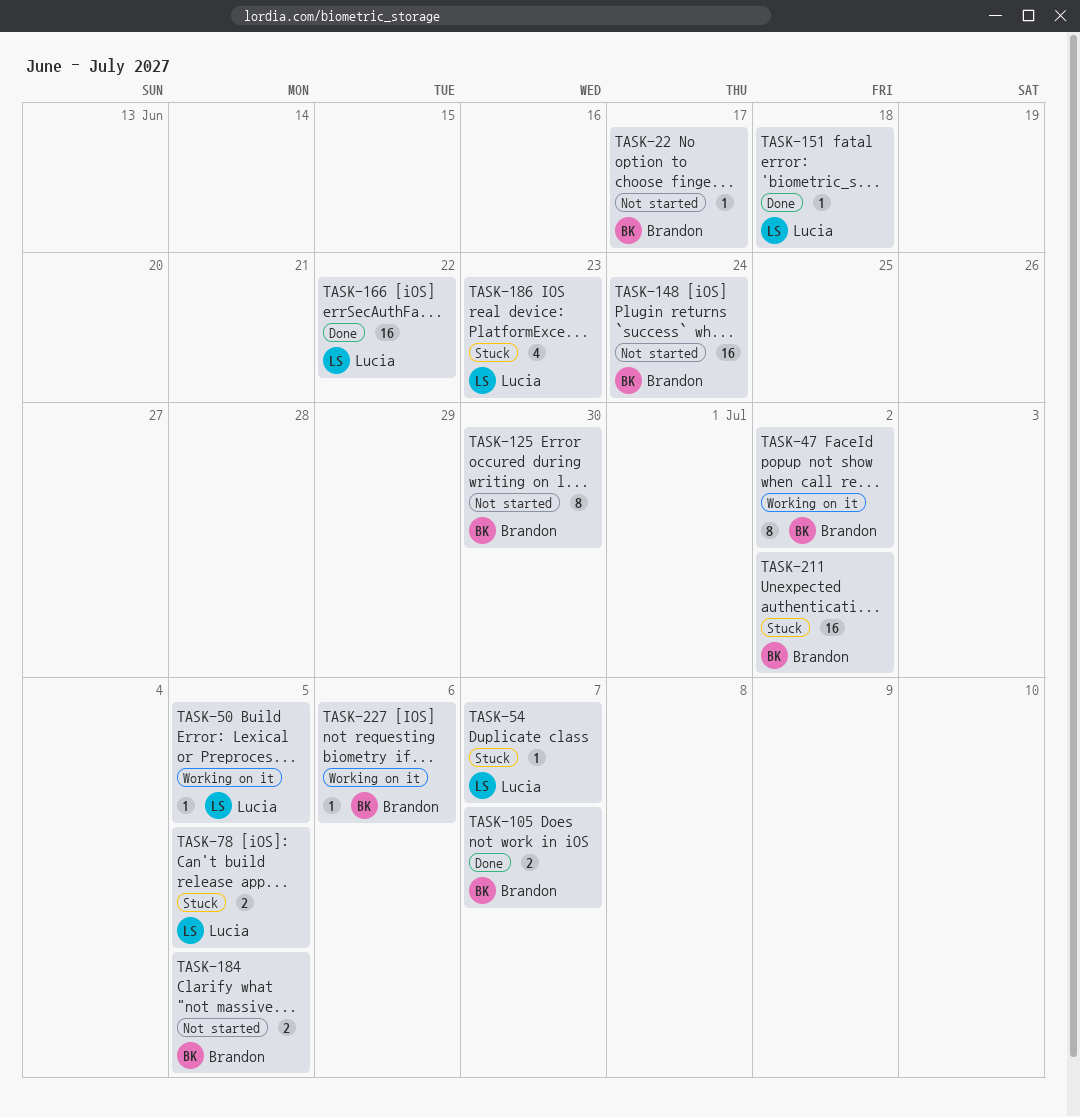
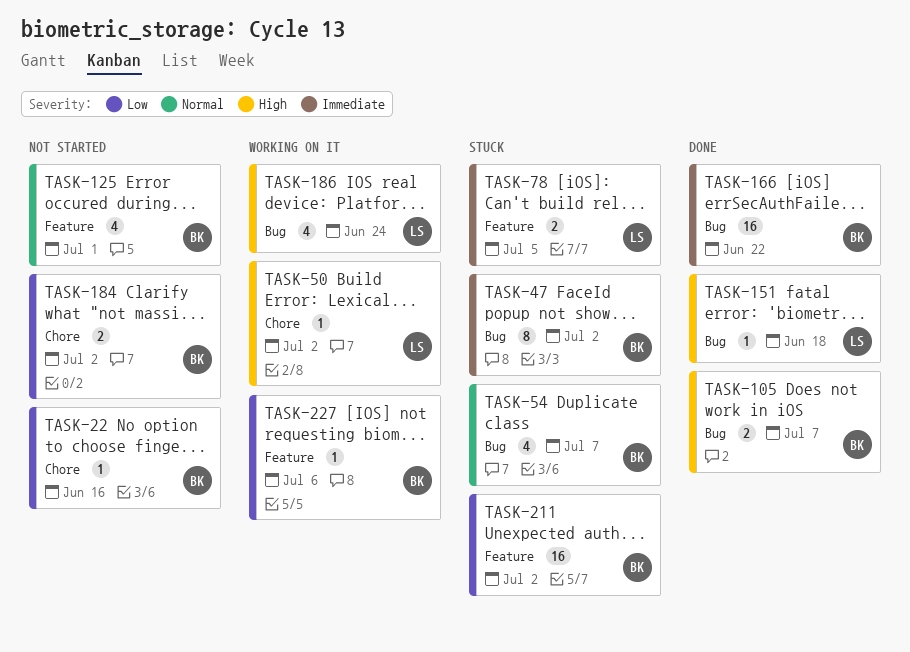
TASK-22, due: Jun 17 -> Jun 16
TASK-47, status: Working on it -> Stuck
TASK-50, due: Jul 5 -> Jul 2
TASK-54, owner: Lucia -> Brandon
TASK-54, estimate: 1 -> 4
TASK-125, estimate: 8 -> 4
TASK-125, due: Jun 30 -> Jul 1
TASK-148: present -> none
TASK-166, owner: Lucia -> Brandon
TASK-184, due: Jul 5 -> Jul 2
TASK-186, status: Stuck -> Working on it
TASK-186, due: Jun 23 -> Jun 24

